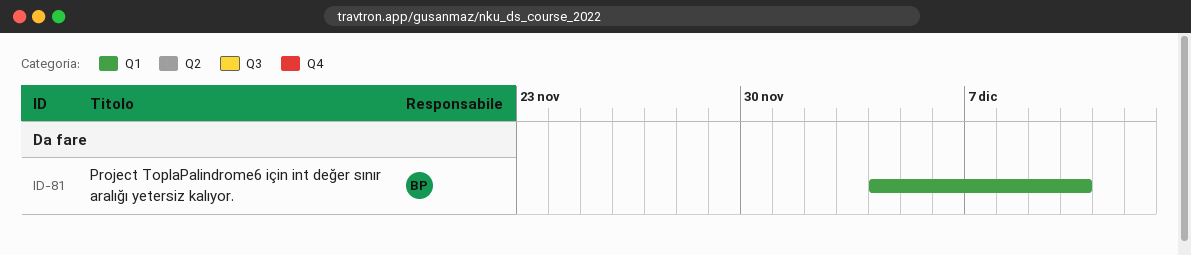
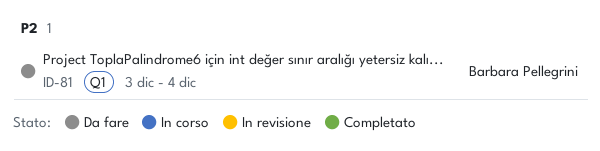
ID-81, start: Dec 4 -> Dec 3
ID-81, due: Dec 10 -> Dec 4

